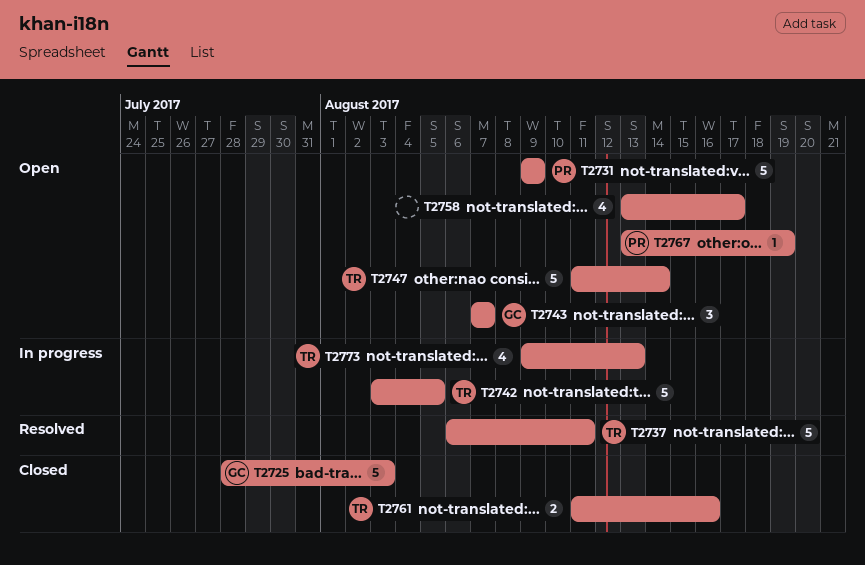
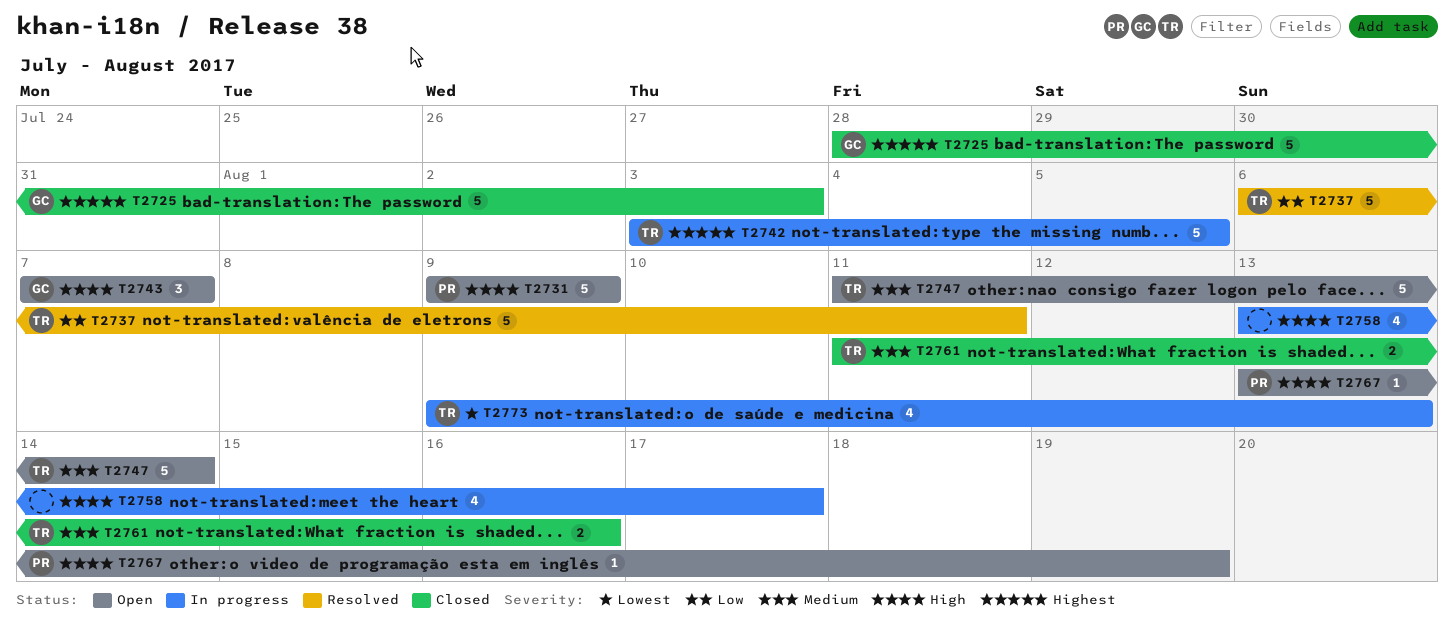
T2758, status: Open -> In progress

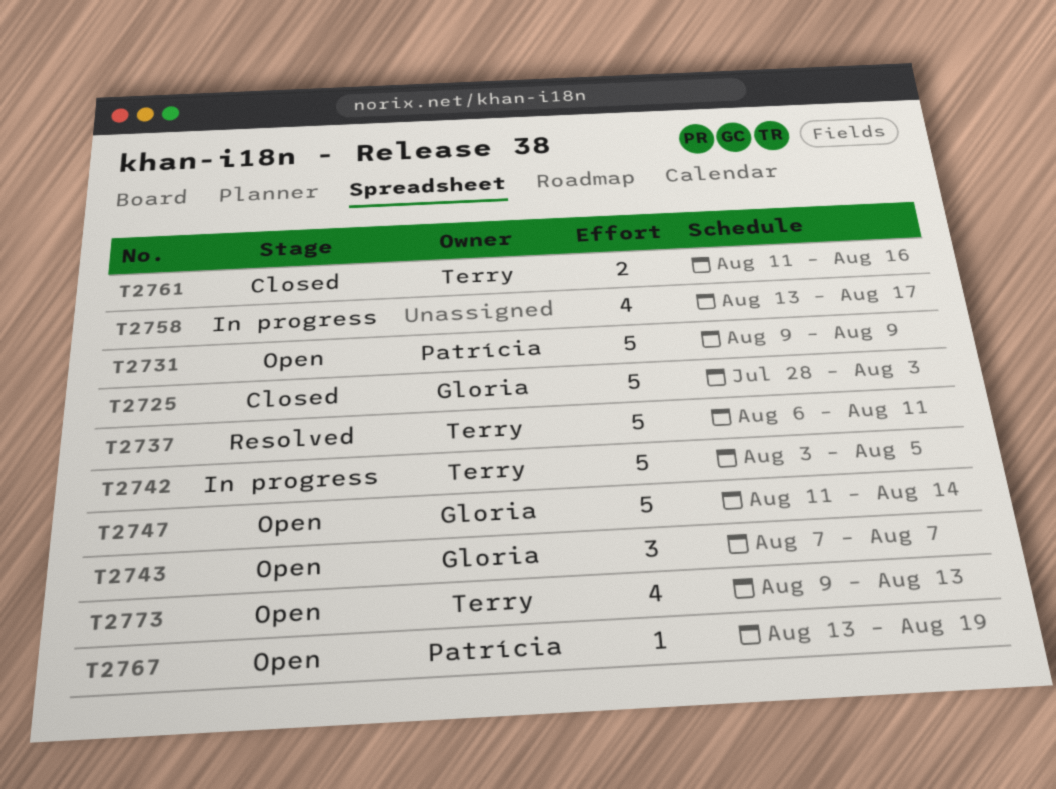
T2747, owner: Terry -> Gloria
T2773, status: In progress -> Open

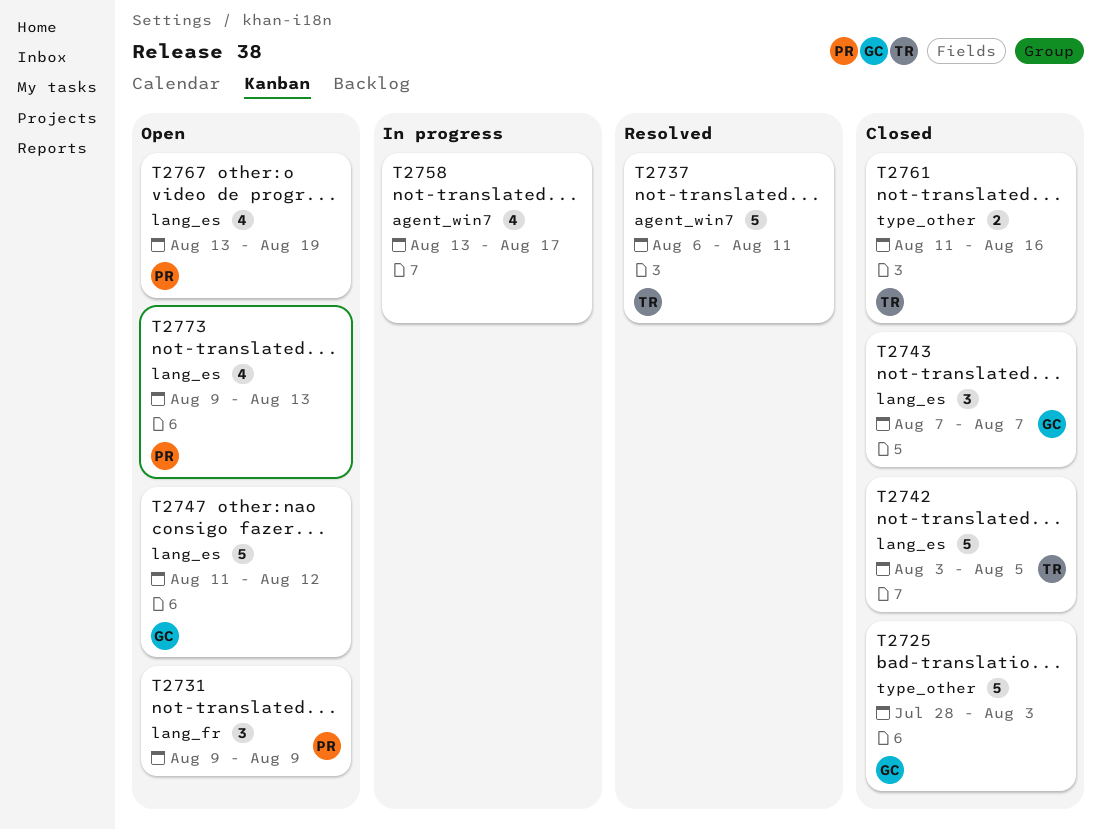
T2731, estimate: 5 -> 3
T2742, status: In progress -> Closed
T2743, status: Open -> Closed
T2747, due: Aug 14 -> Aug 12
T2767, estimate: 1 -> 4
T2773, owner: Terry -> Patrícia

